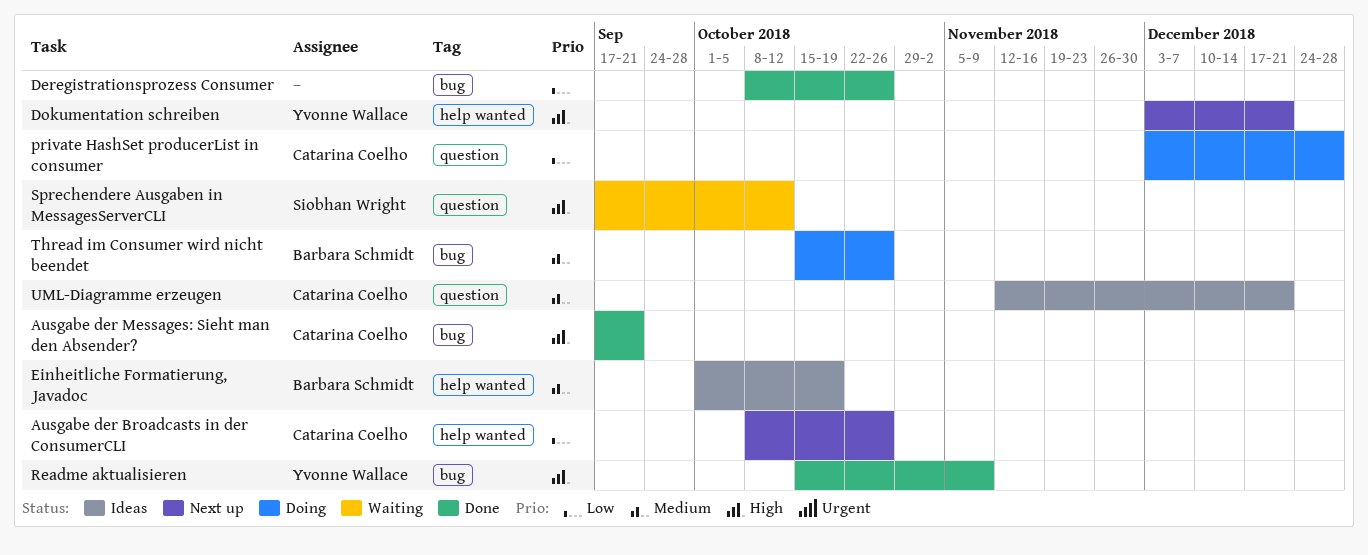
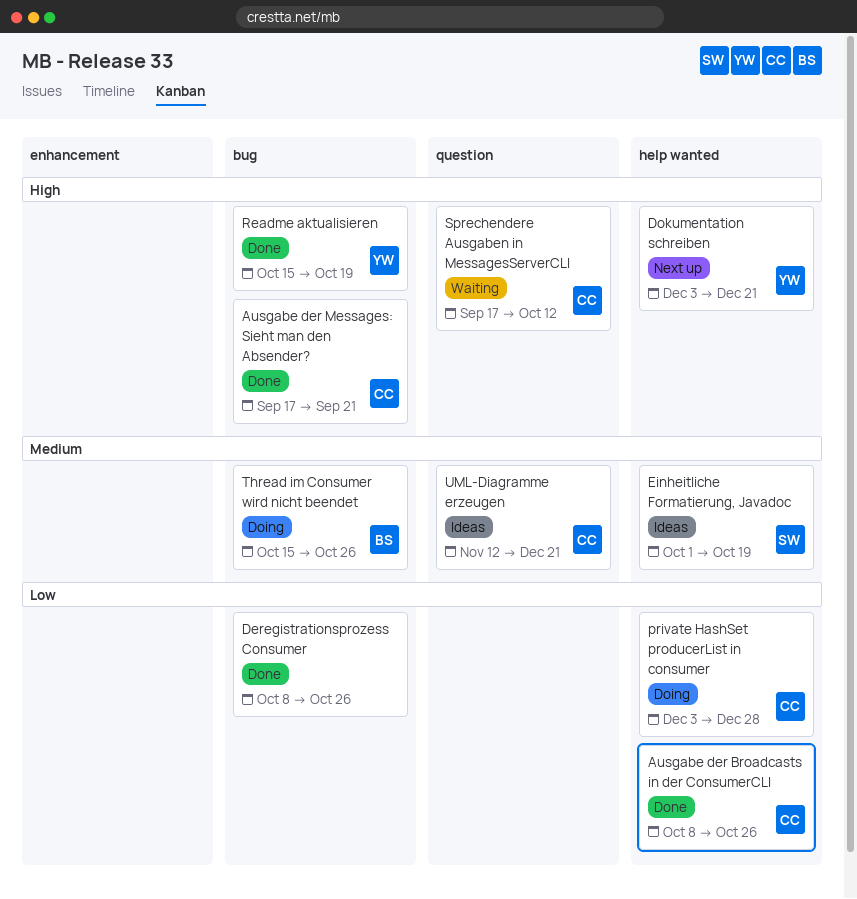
Ausgabe der Broadcasts in der ConsumerCLI, status: Next up -> Done
Einheitliche Formatierung, Javadoc, owner: Barbara Schmidt -> Siobhan Wright
private HashSet producerList in consumer, label: question -> help wanted
Readme aktualisieren, due: Nov 9 -> Oct 19
Sprechendere Ausgaben in MessagesServerCLI, owner: Siobhan Wright -> Catarina Coelho

